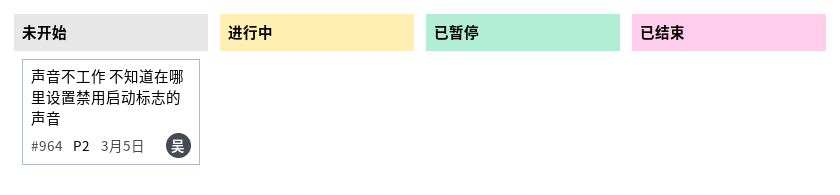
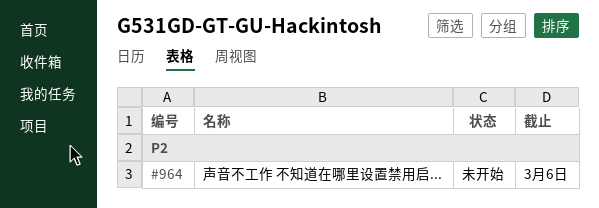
#964, due: Mar 5 -> Mar 6

